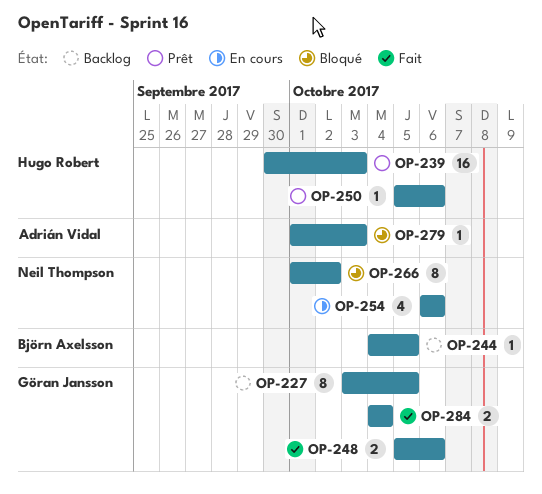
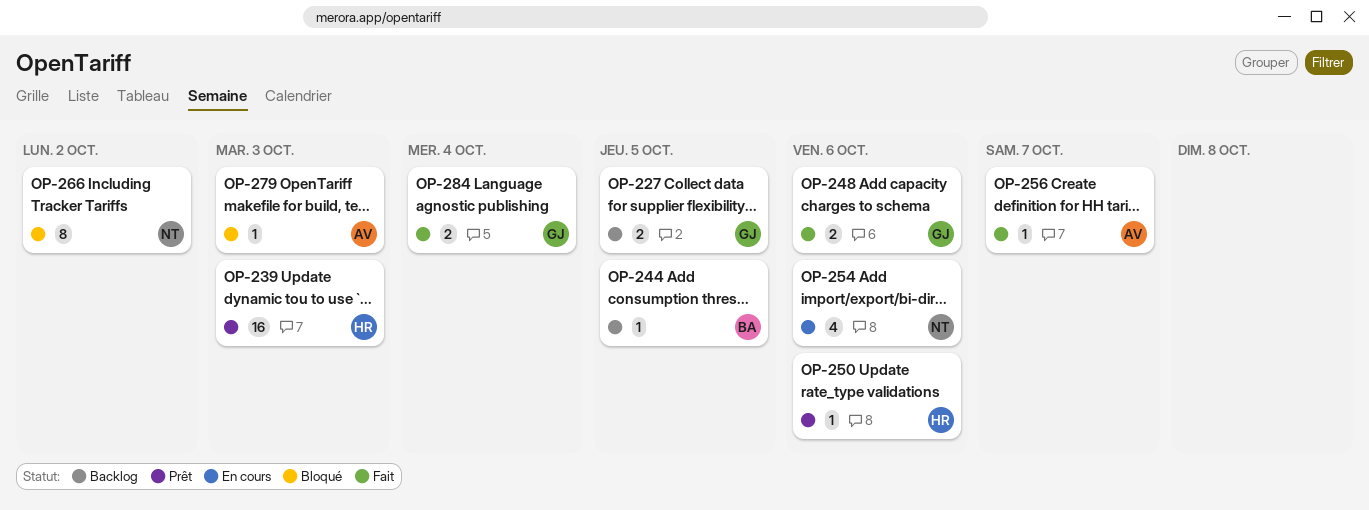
OP-227, estimate: 8 -> 2
OP-256: none -> present

